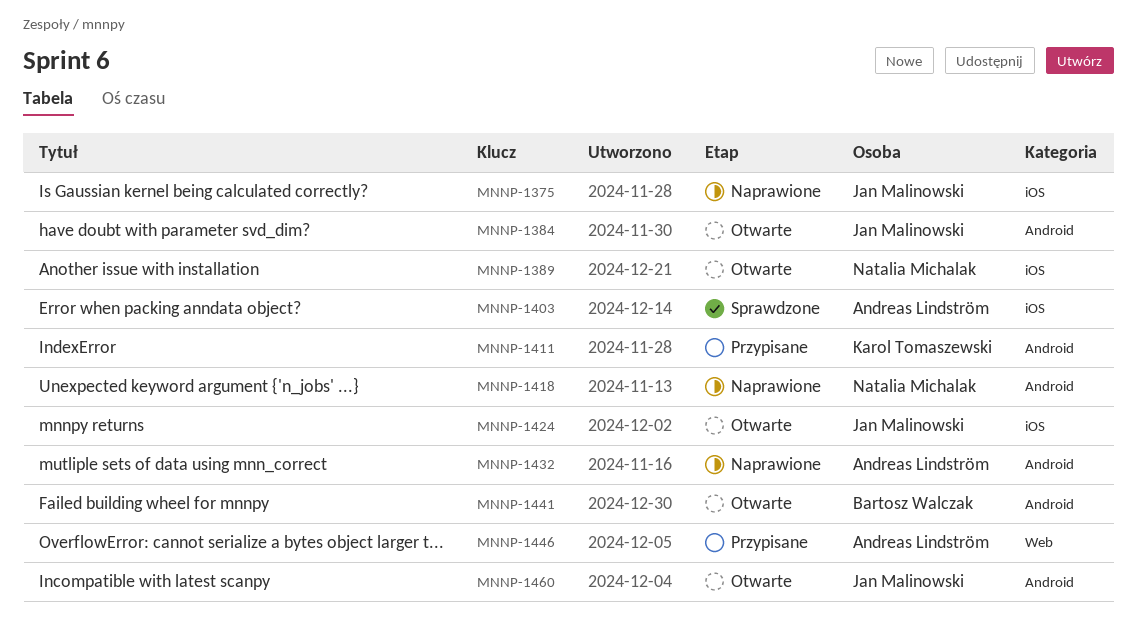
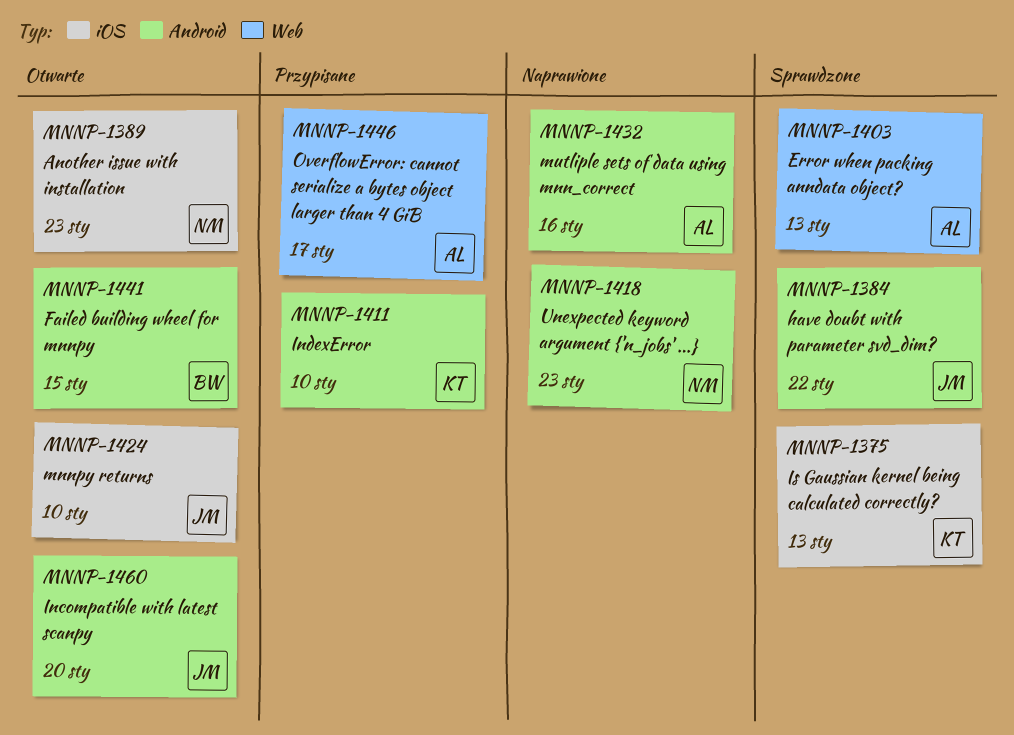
MNNP-1375, status: Naprawione -> Sprawdzone
MNNP-1375, owner: Jan Malinowski -> Karol Tomaszewski
MNNP-1384, status: Otwarte -> Sprawdzone
MNNP-1403, label: iOS -> Web

